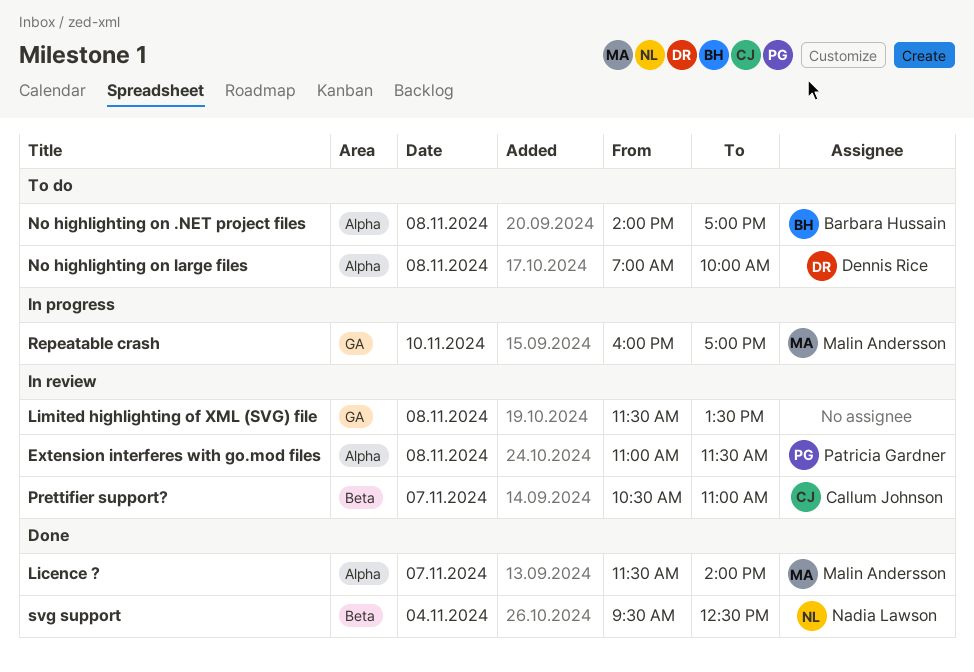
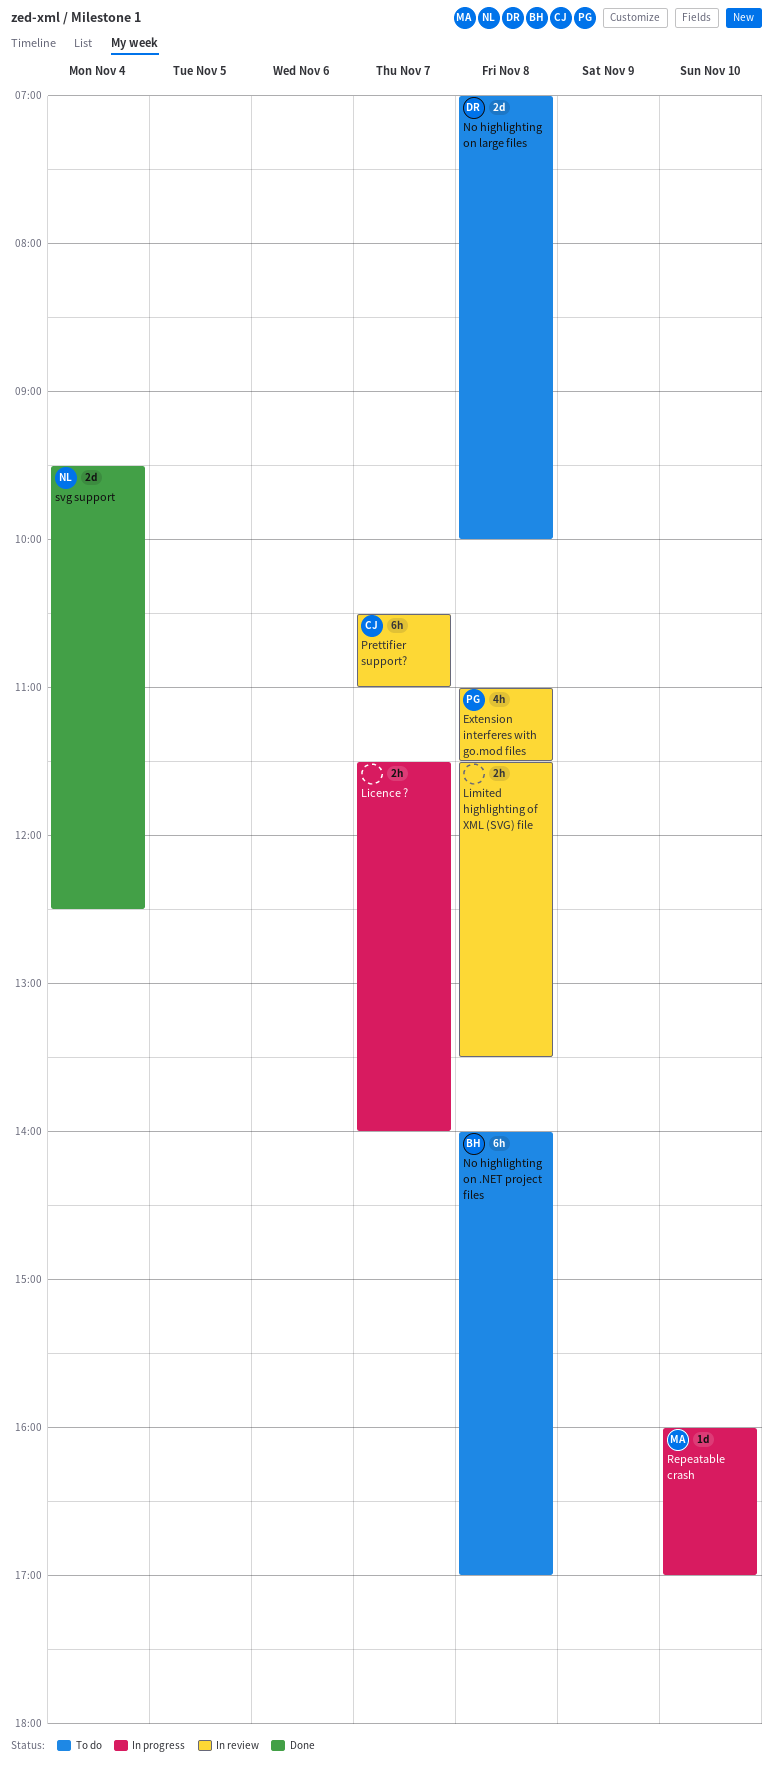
Licence ?, status: Done -> In progress
Licence ?, owner: Malin Andersson -> none

